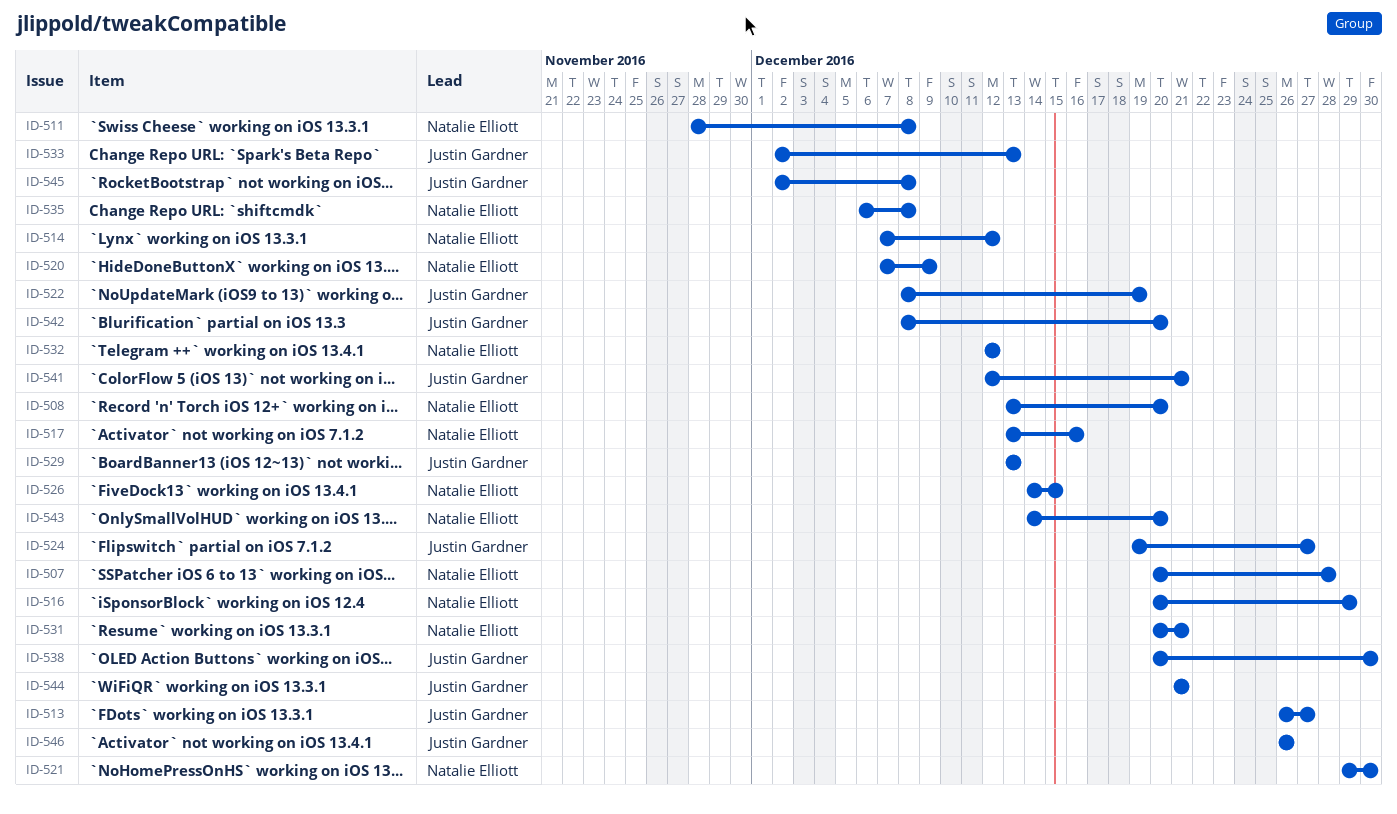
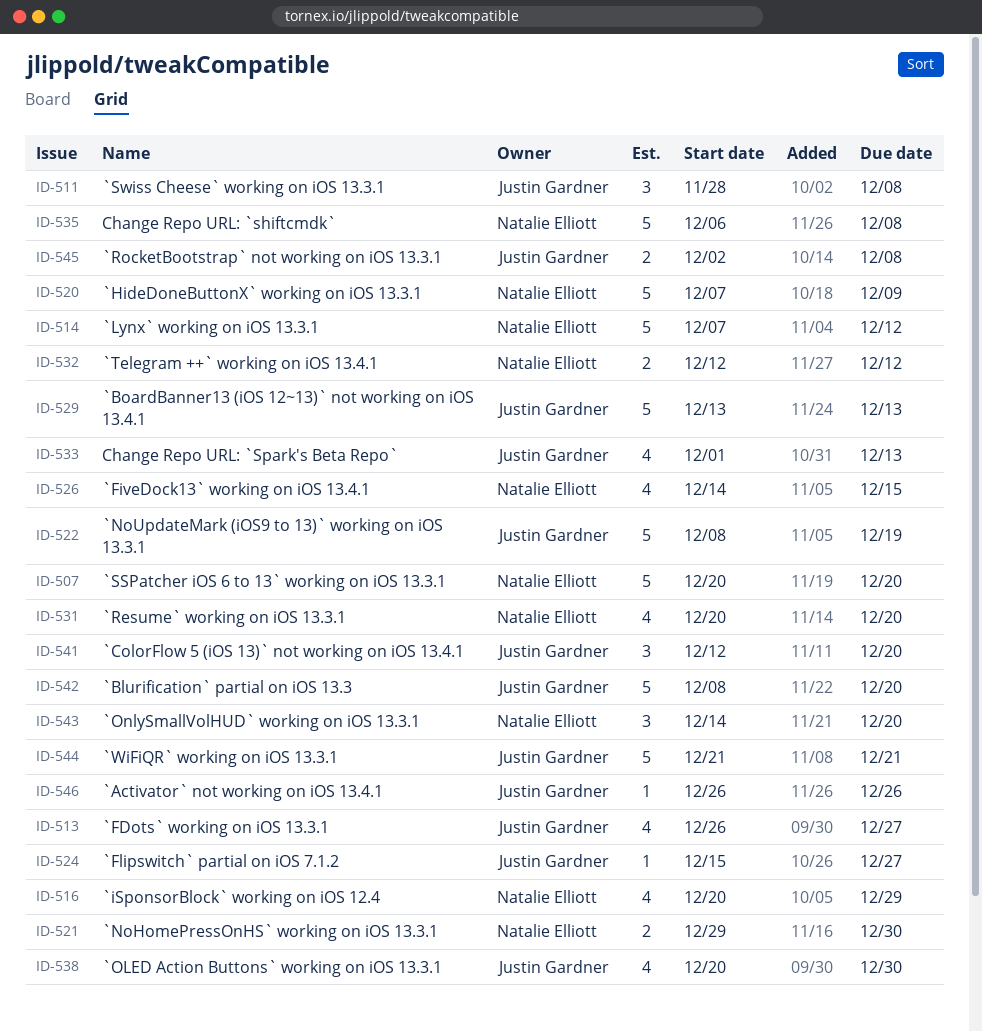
ID-507, due: Dec 28 -> Dec 20
ID-508: present -> none
ID-511, owner: Natalie Elliott -> Justin Gardner
ID-517: present -> none
ID-524, start: Dec 19 -> Dec 15
ID-531, due: Dec 21 -> Dec 20
ID-533, start: Dec 2 -> Dec 1
ID-541, due: Dec 21 -> Dec 20

